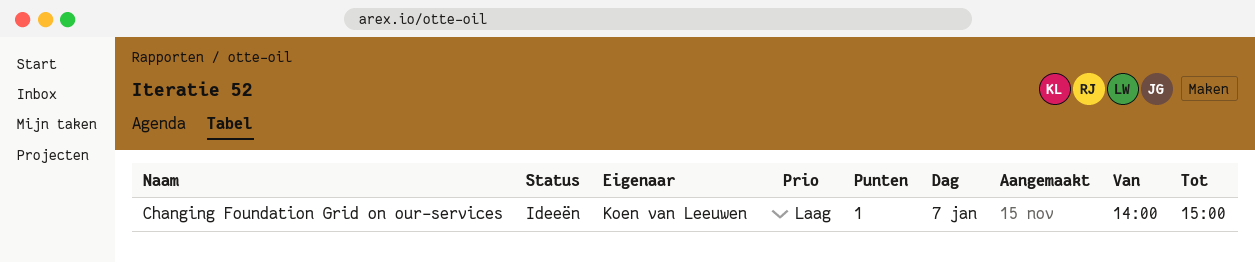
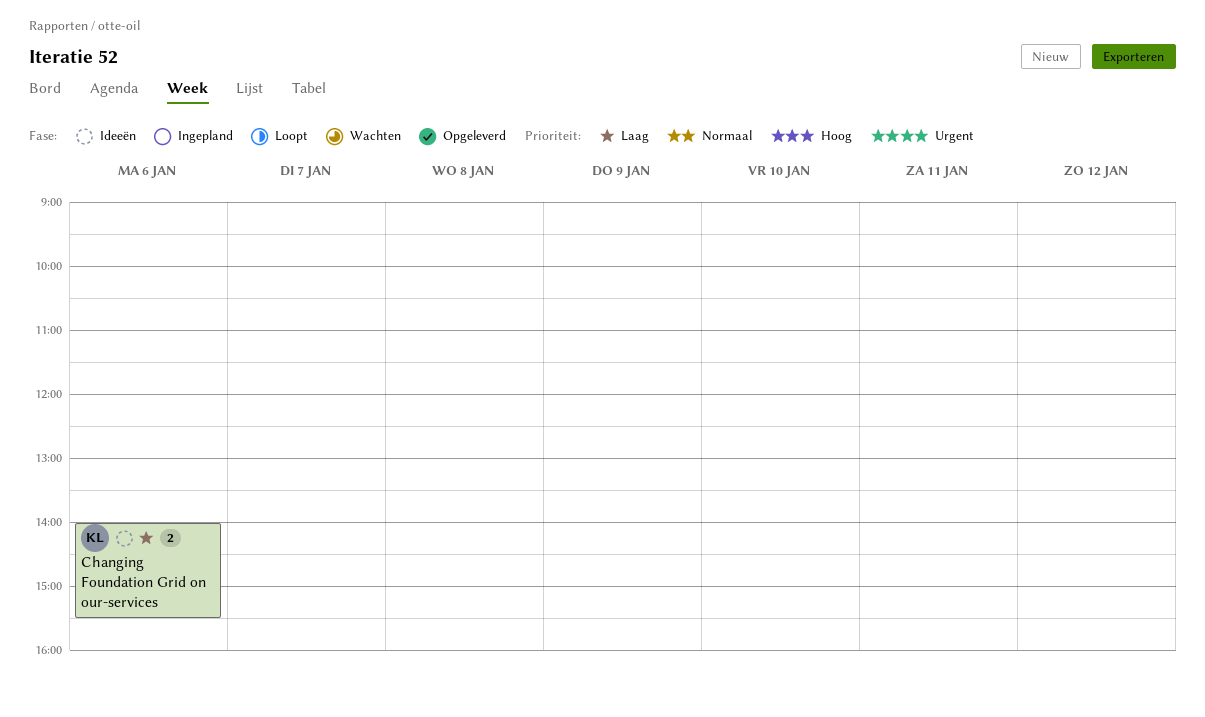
Changing Foundation Grid on our-services, estimate: 1 -> 2
Changing Foundation Grid on our-services, day: Jan 7 -> Jan 6
Changing Foundation Grid on our-services, ends: 15:00 -> 15:30

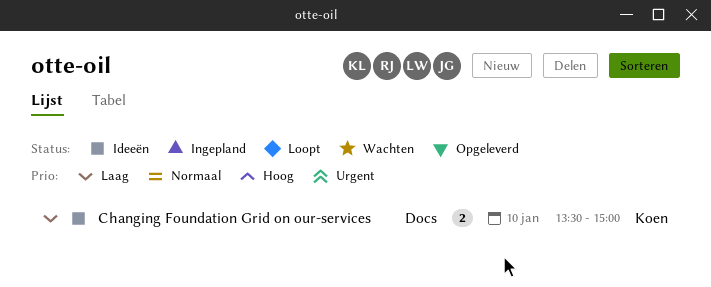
Changing Foundation Grid on our-services, day: Jan 6 -> Jan 10
Changing Foundation Grid on our-services, begins: 14:00 -> 13:30
Changing Foundation Grid on our-services, ends: 15:30 -> 15:00

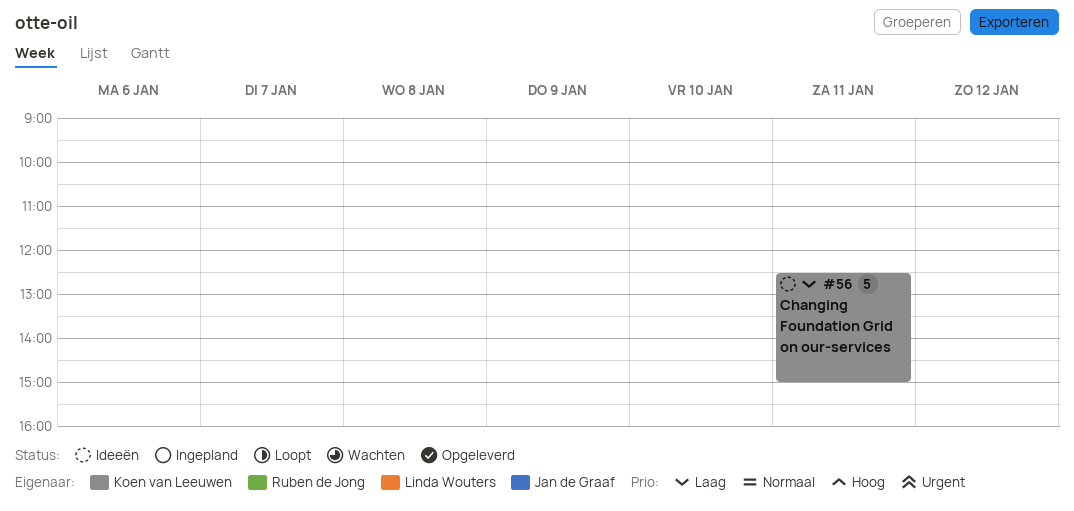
Changing Foundation Grid on our-services, estimate: 2 -> 5
Changing Foundation Grid on our-services, day: Jan 10 -> Jan 11
Changing Foundation Grid on our-services, begins: 13:30 -> 12:30

